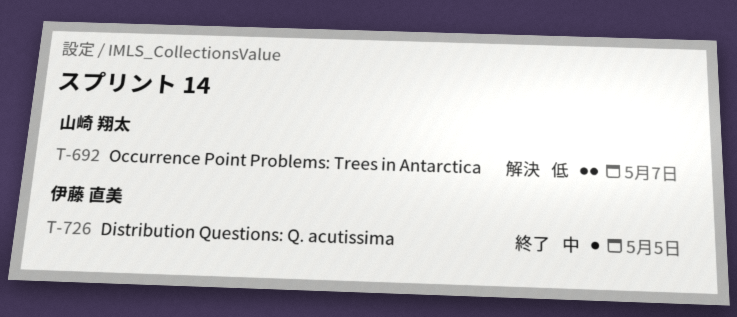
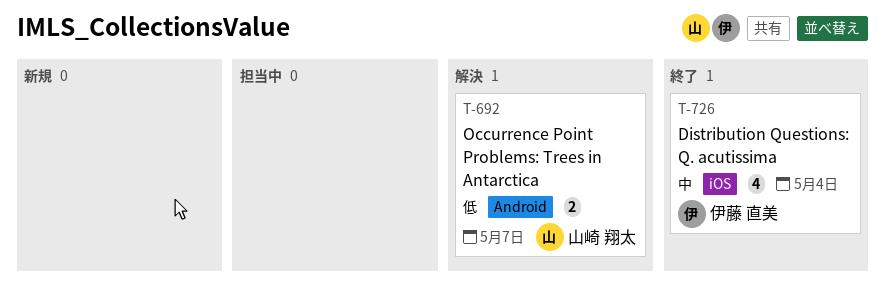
T-726, estimate: 1 -> 4
T-726, due: May 5 -> May 4

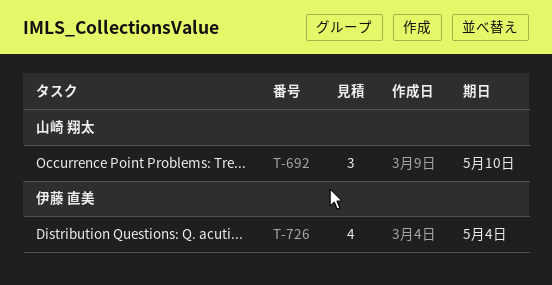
T-692, estimate: 2 -> 3
T-692, due: May 7 -> May 10

